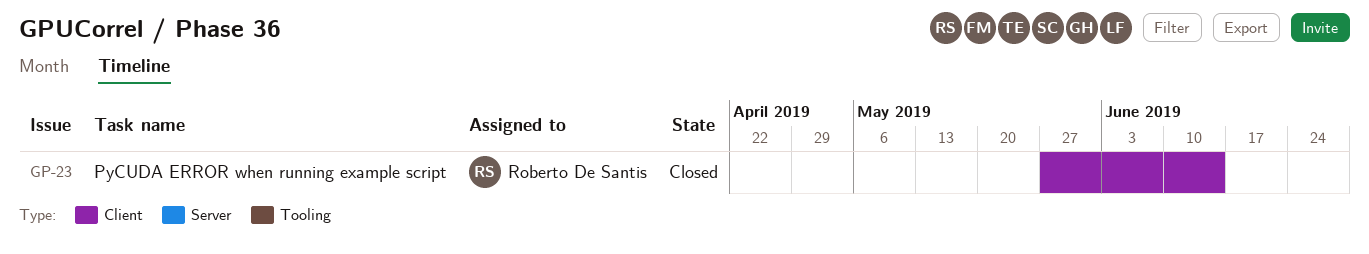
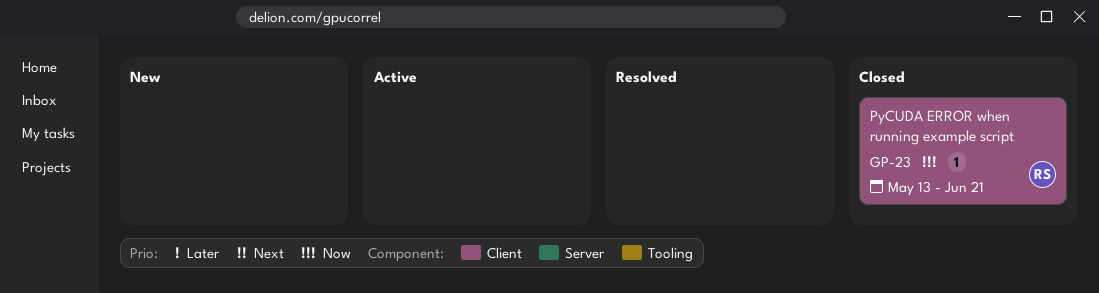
GP-23, start: May 27 -> May 13
GP-23, due: Jun 14 -> Jun 21

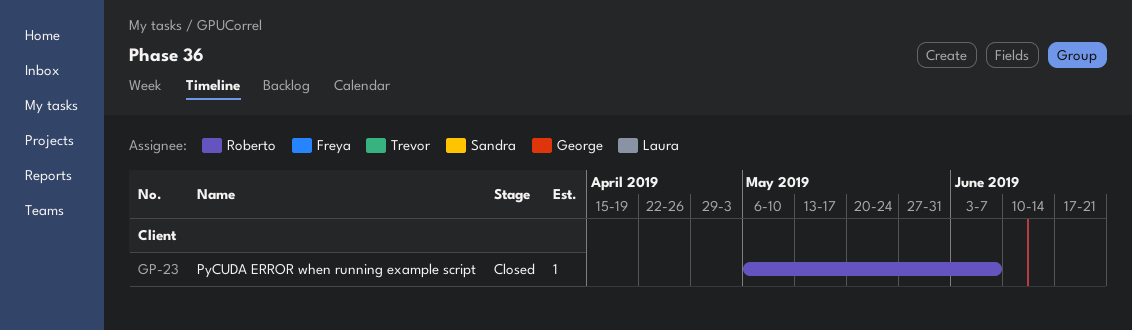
GP-23, start: May 13 -> May 6
GP-23, due: Jun 21 -> Jun 7

